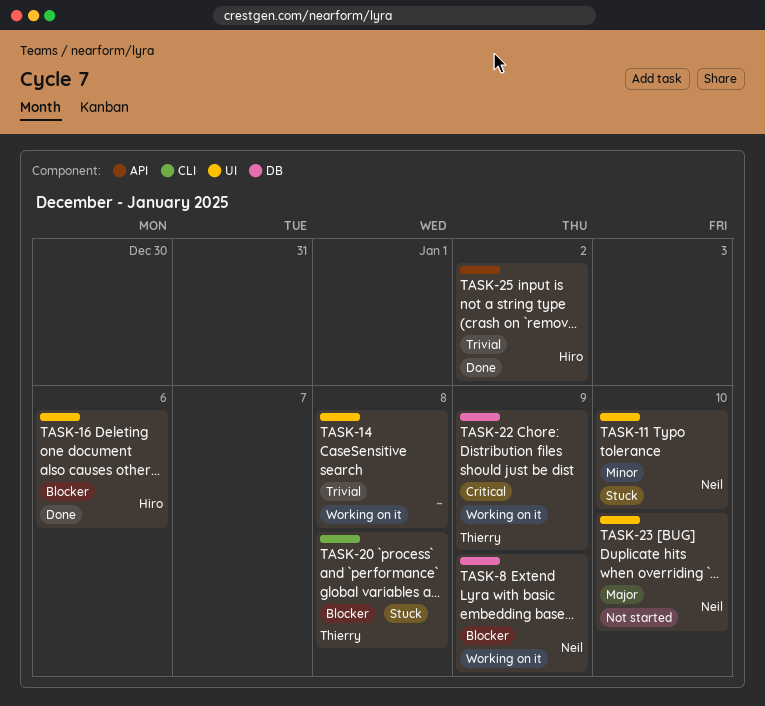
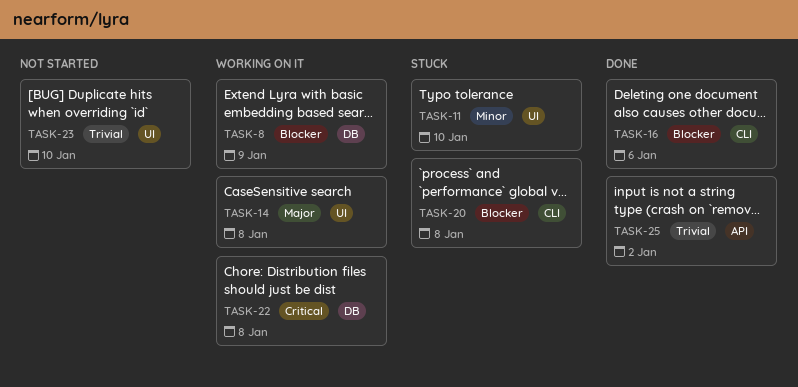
TASK-14, priority: Trivial -> Major
TASK-16, label: UI -> CLI
TASK-22, due: Jan 9 -> Jan 8
TASK-23, priority: Major -> Trivial

